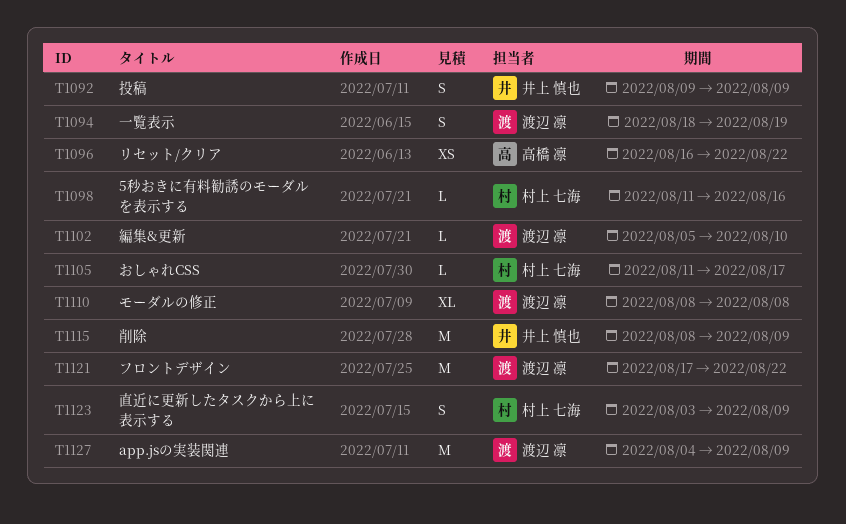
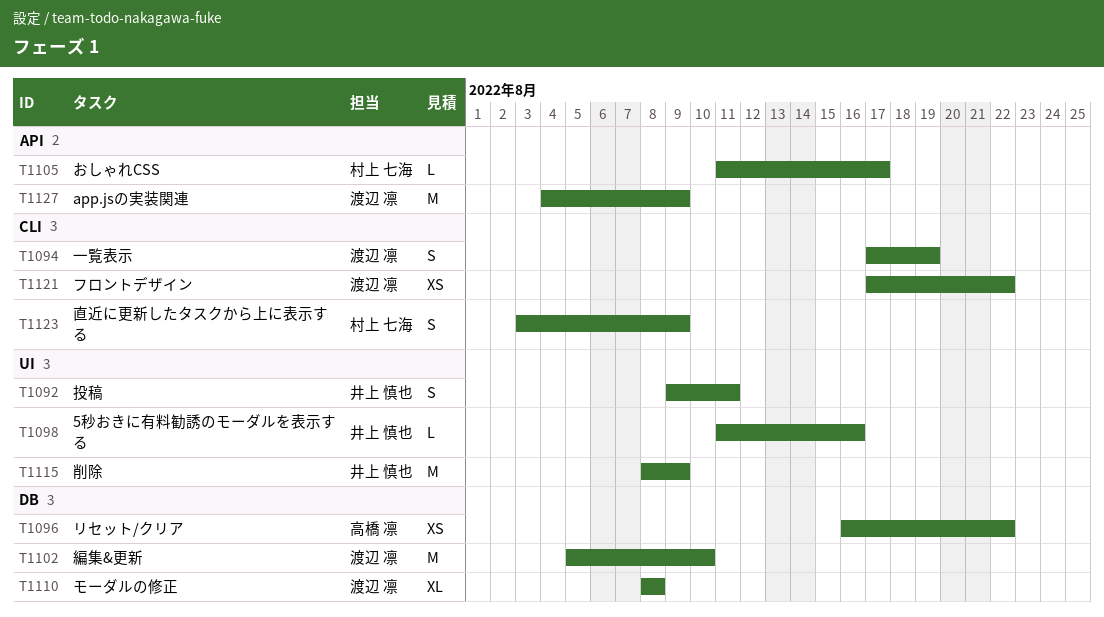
T1092, due: Aug 9 -> Aug 11
T1094, start: Aug 18 -> Aug 17
T1098, owner: 村上 七海 -> 井上 慎也
T1102, estimate: L -> M
T1121, estimate: M -> XS

